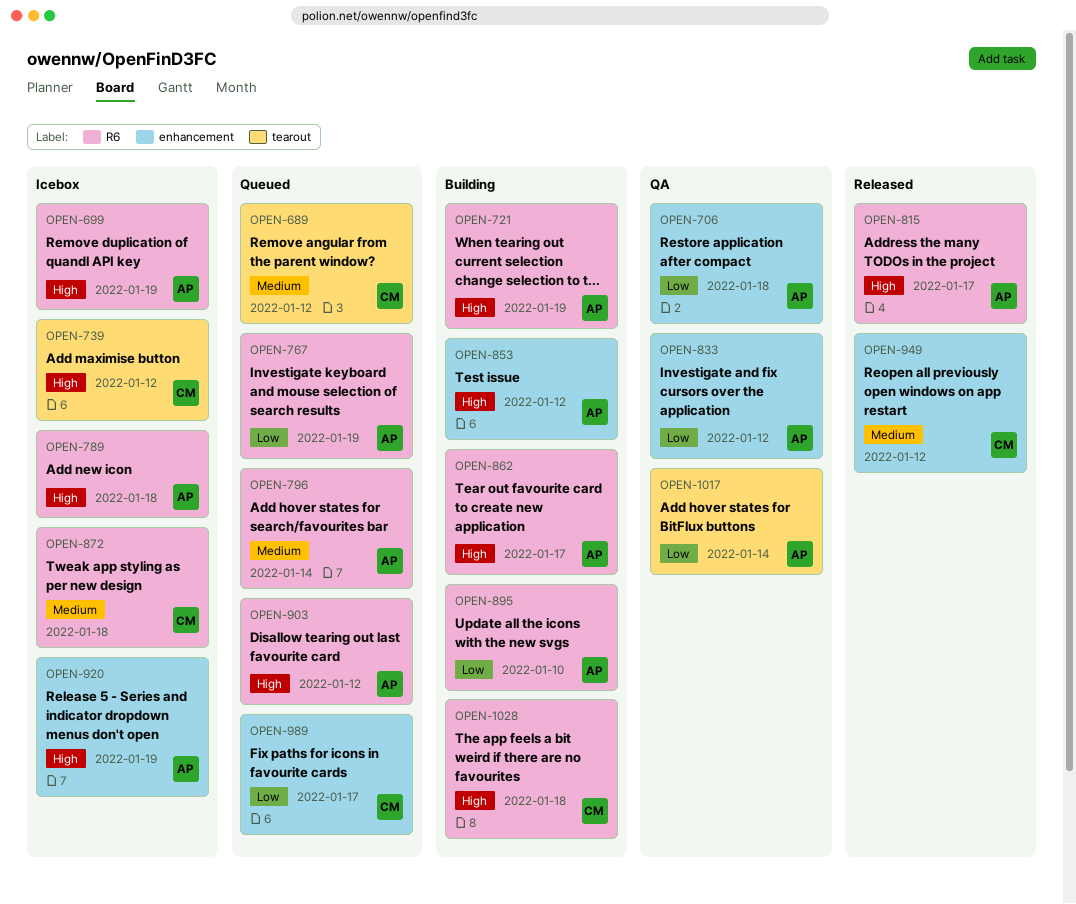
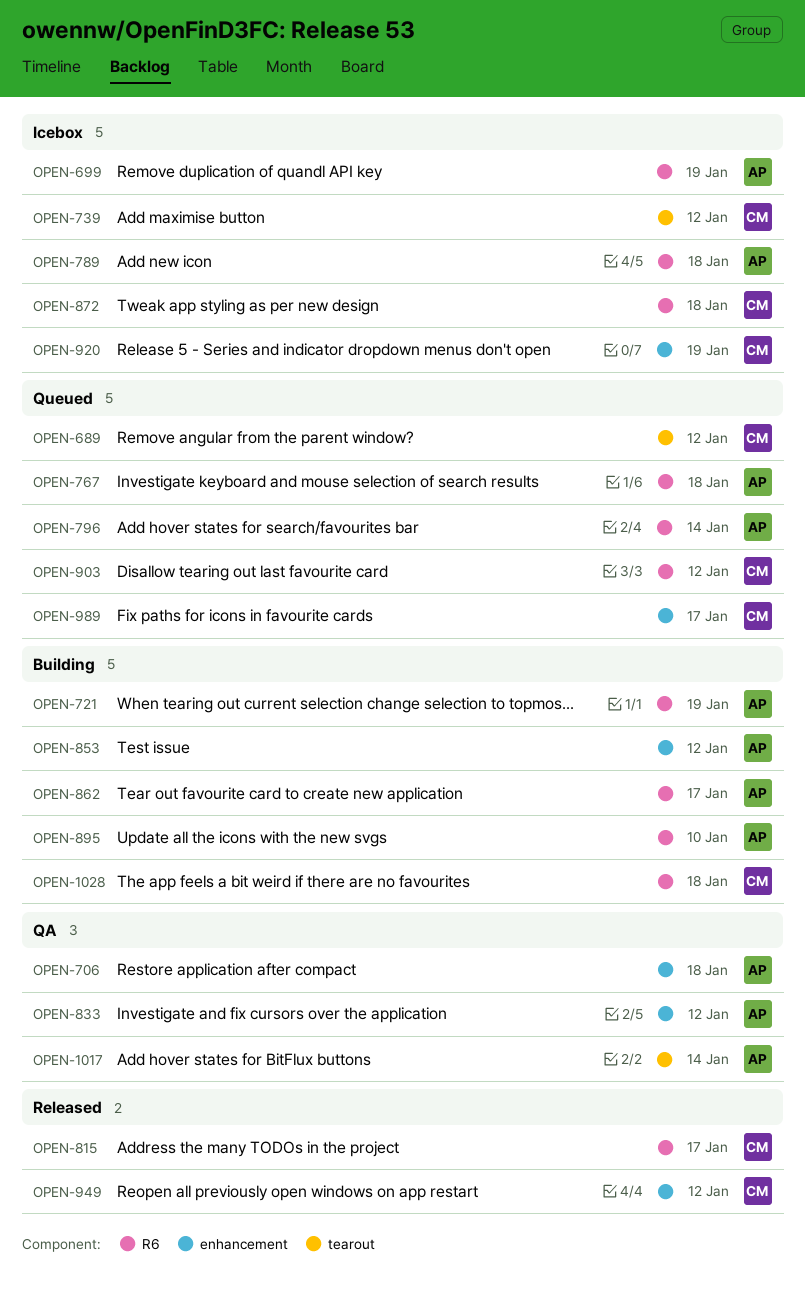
OPEN-767, due: Jan 19 -> Jan 18
OPEN-815, owner: AP -> CM
OPEN-903, owner: AP -> CM
OPEN-920, owner: AP -> CM

